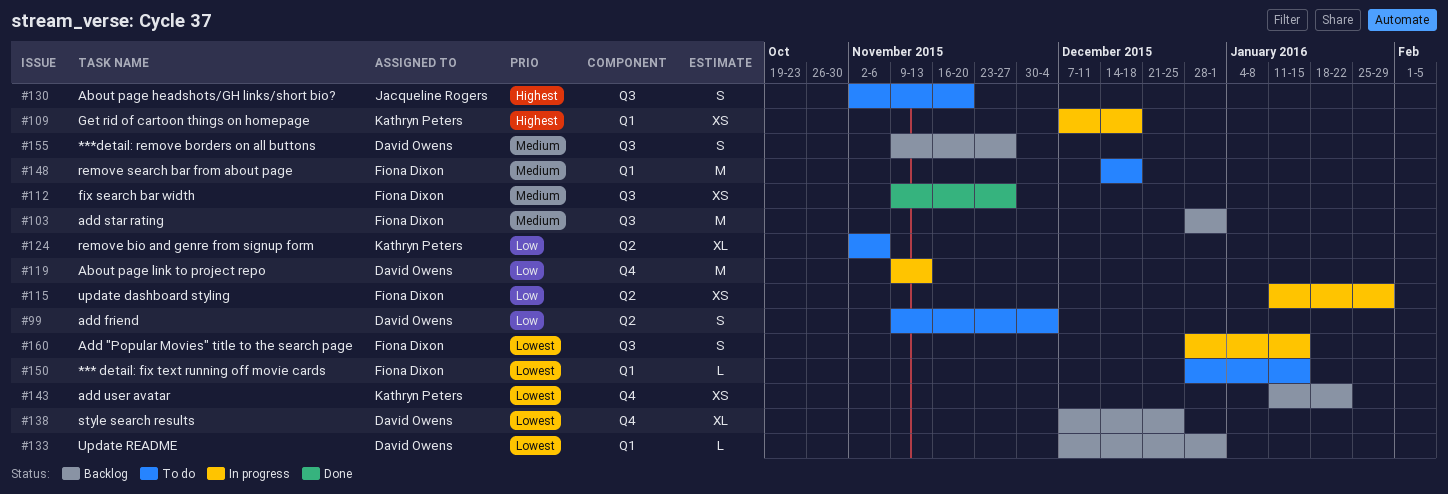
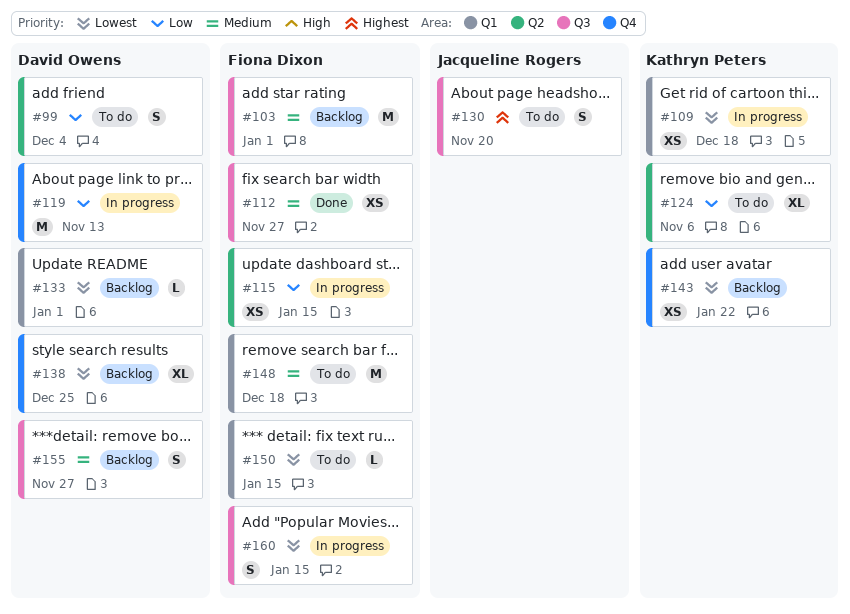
#109, priority: Highest -> Lowest
#115, due: Jan 29 -> Jan 15

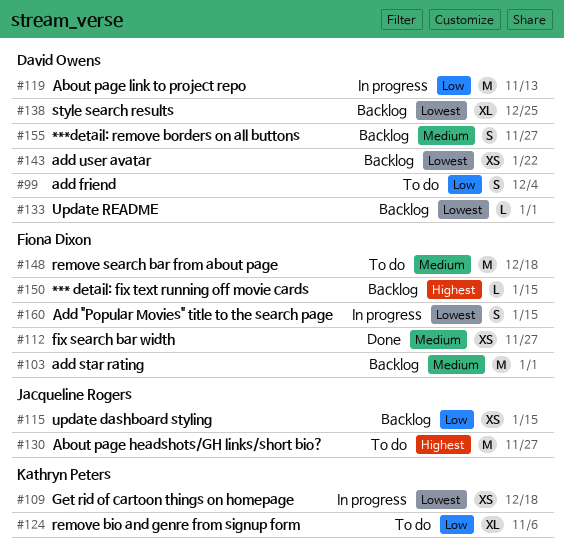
#115, status: In progress -> Backlog
#115, owner: Fiona Dixon -> Jacqueline Rogers
#130, estimate: S -> M
#130, due: Nov 20 -> Nov 27
#143, owner: Kathryn Peters -> David Owens
#150, status: To do -> Backlog
#150, priority: Lowest -> Highest

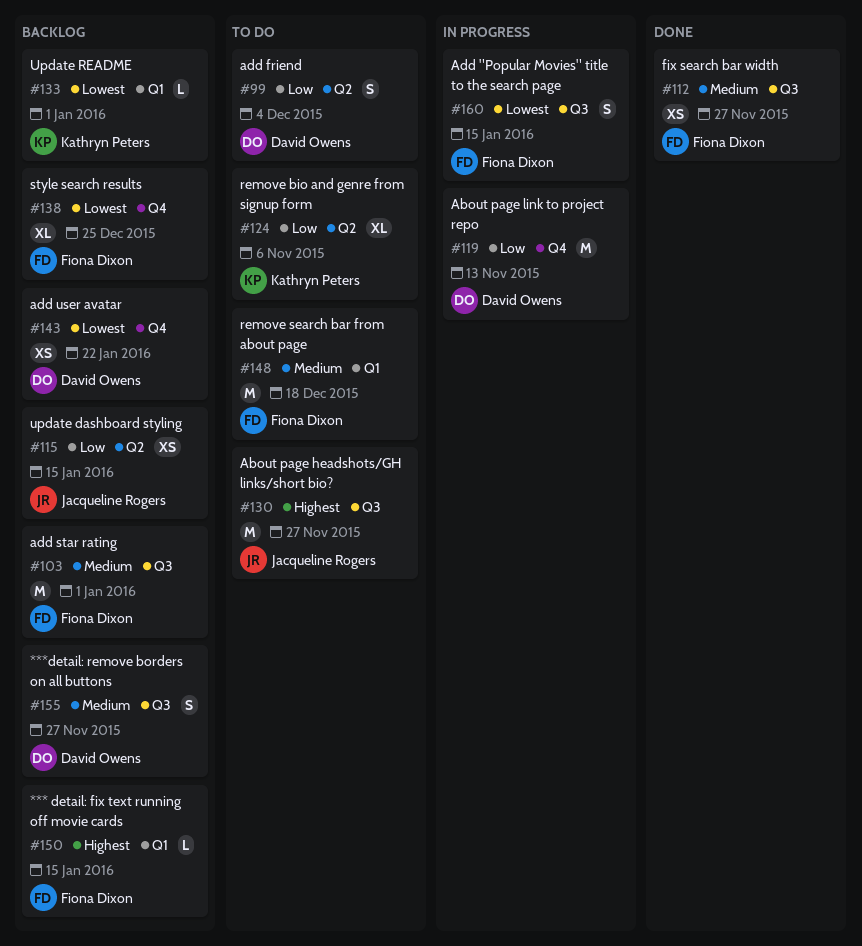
#109: present -> none
#133, owner: David Owens -> Kathryn Peters
#138, owner: David Owens -> Fiona Dixon

